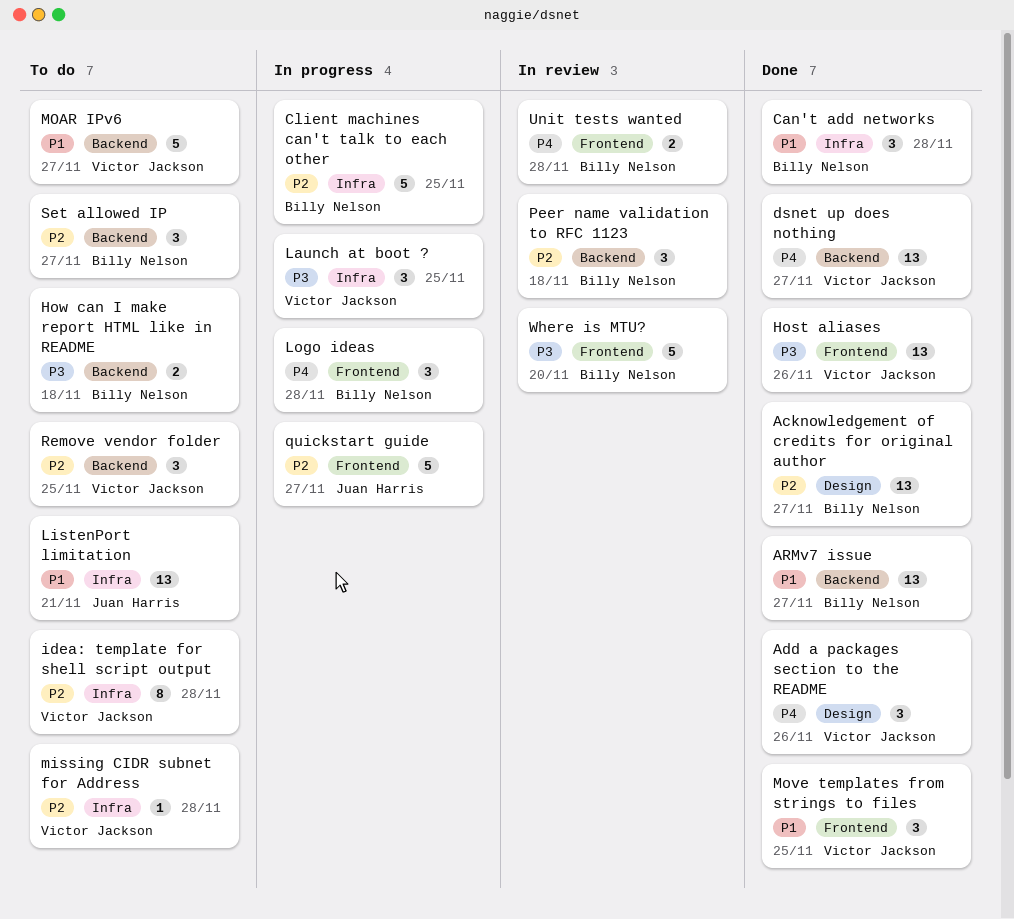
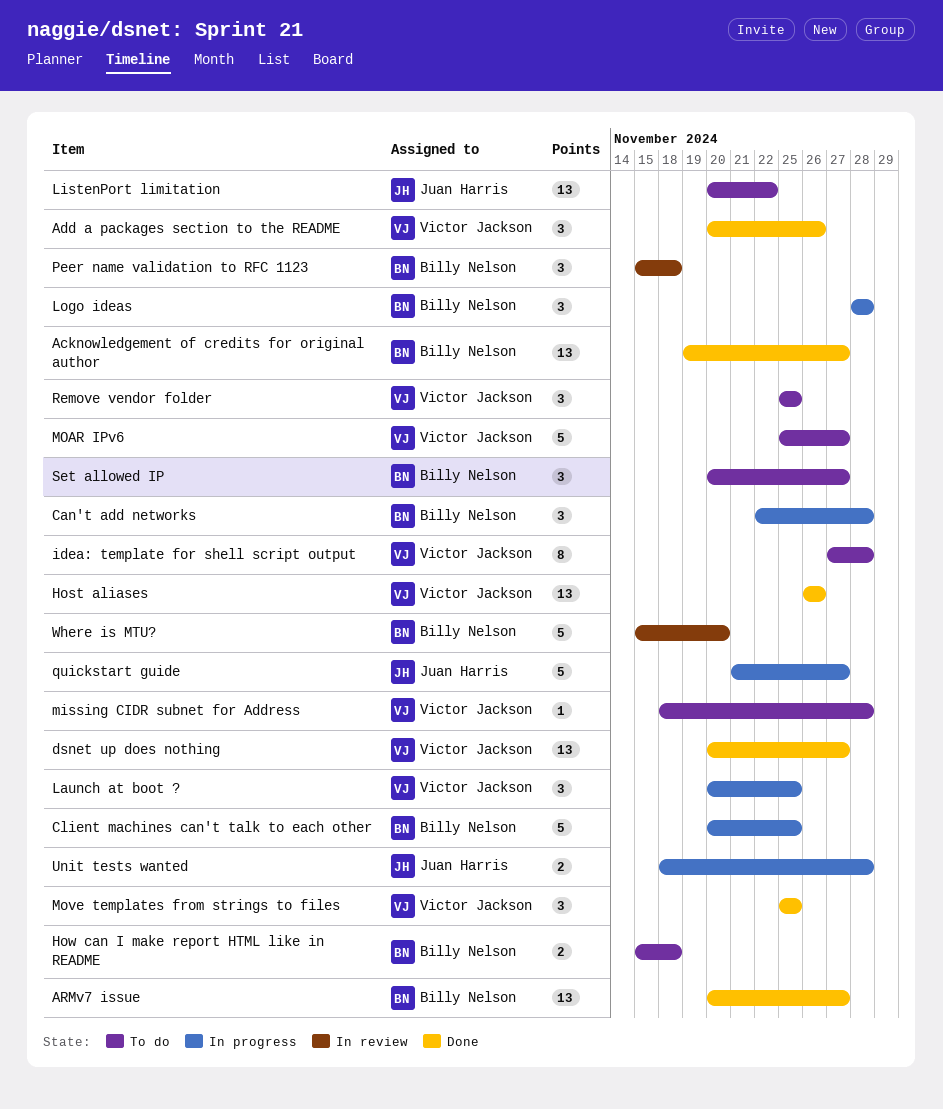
Can't add networks, status: Done -> In progress
ListenPort limitation, due: Nov 21 -> Nov 22
Unit tests wanted, status: In review -> In progress
Unit tests wanted, owner: Billy Nelson -> Juan Harris

